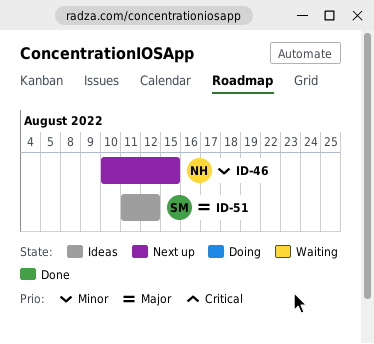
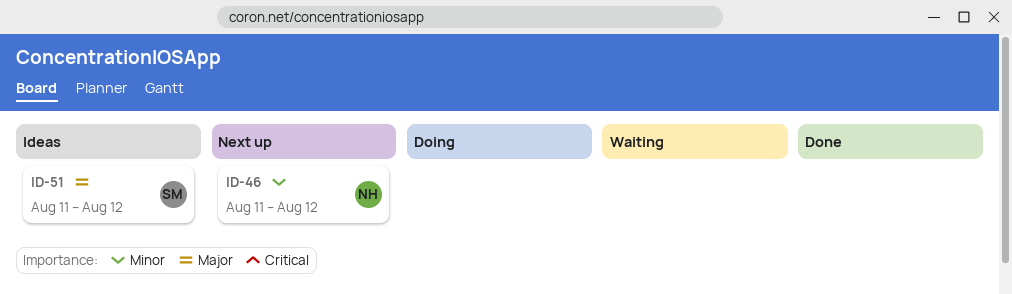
ID-46, start: Aug 10 -> Aug 11
ID-46, due: Aug 15 -> Aug 12

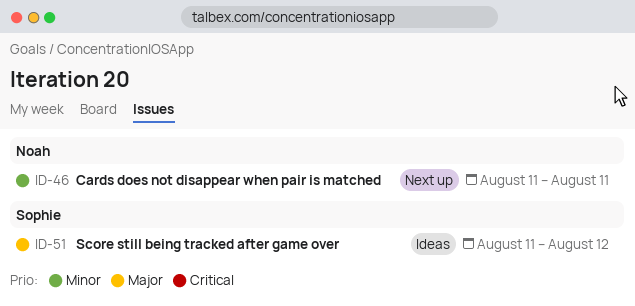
ID-46, due: Aug 12 -> Aug 11

